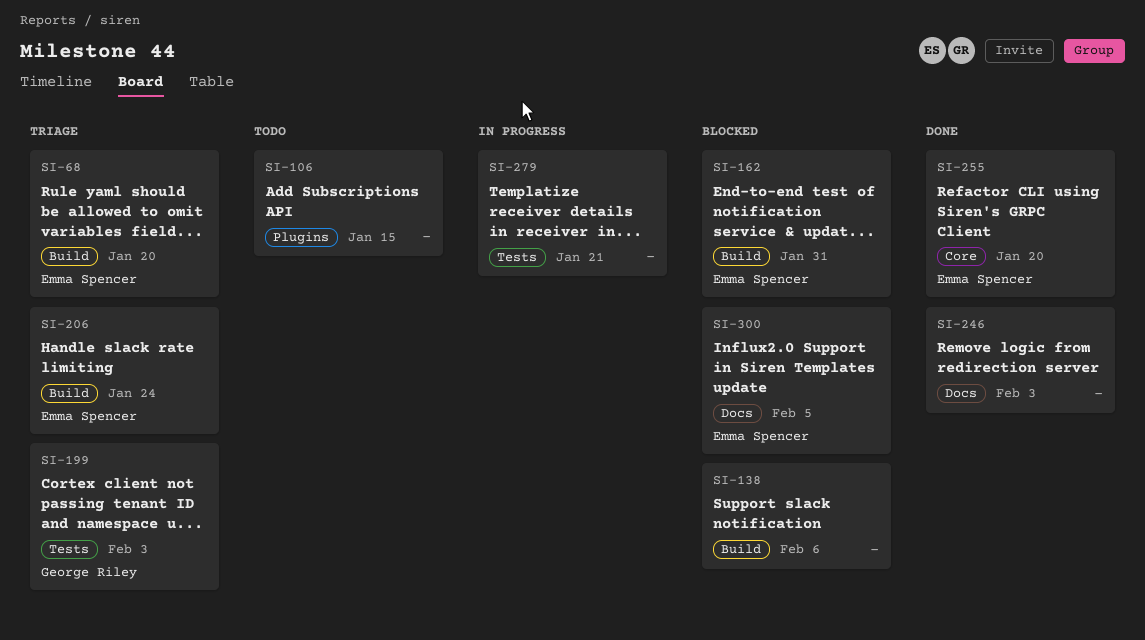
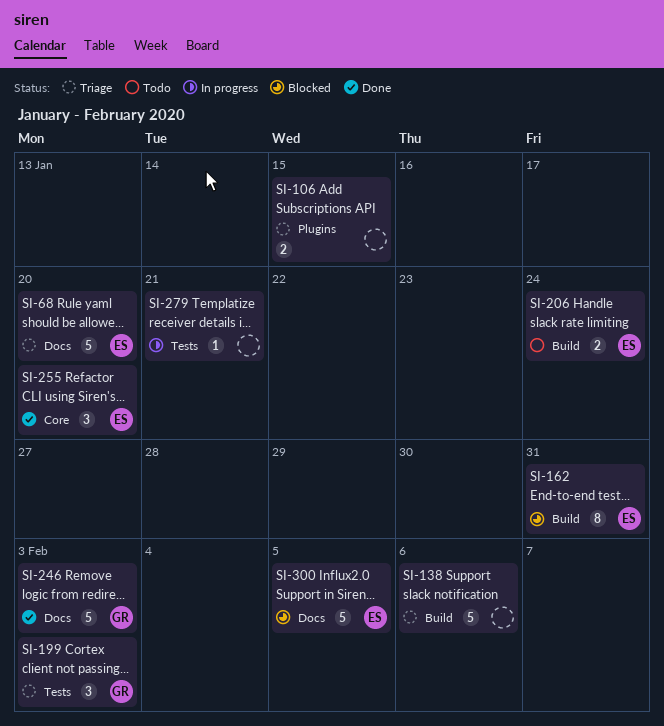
SI-68, label: Build -> Docs
SI-106, status: Todo -> Triage
SI-138, status: Blocked -> Triage
SI-206, status: Triage -> Todo
SI-246, owner: none -> George Riley

